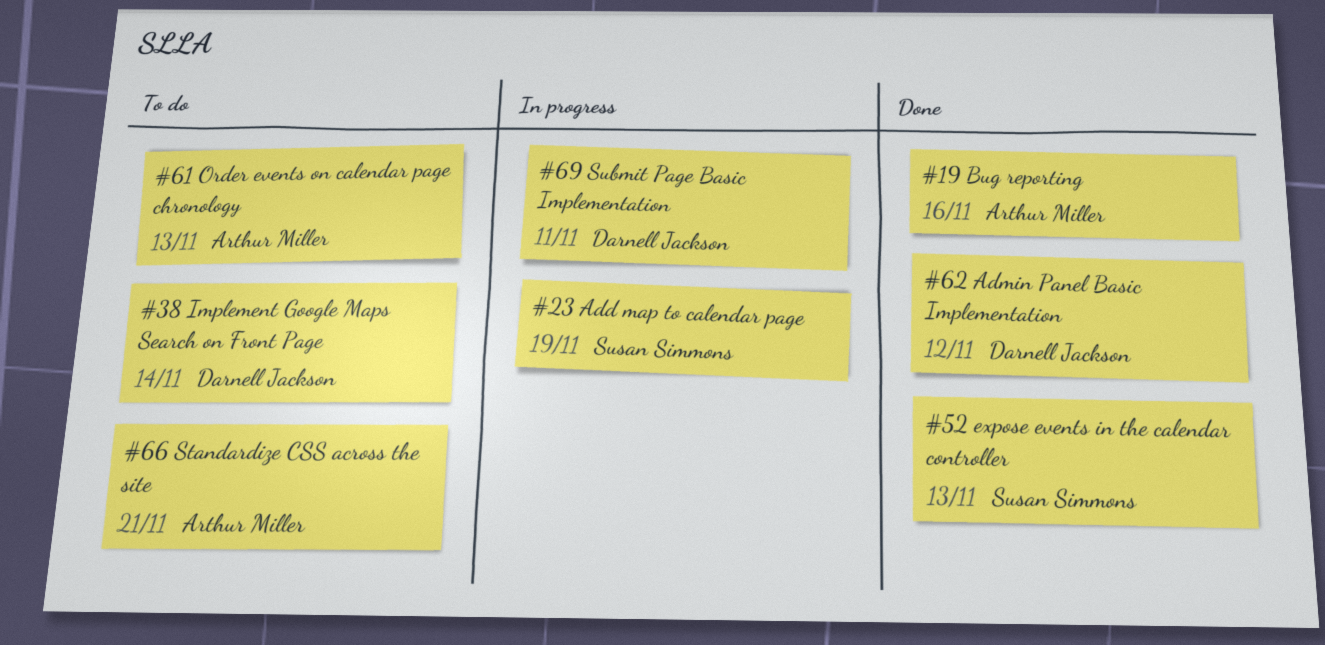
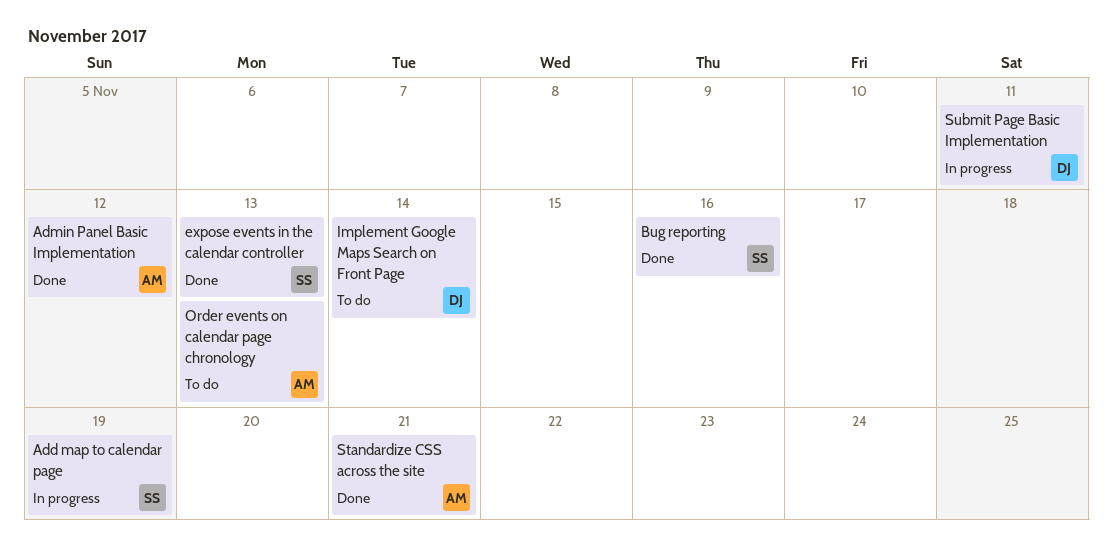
Admin Panel Basic Implementation, owner: Darnell Jackson -> Arthur Miller
Bug reporting, owner: Arthur Miller -> Susan Simmons
Standardize CSS across the site, status: To do -> Done

